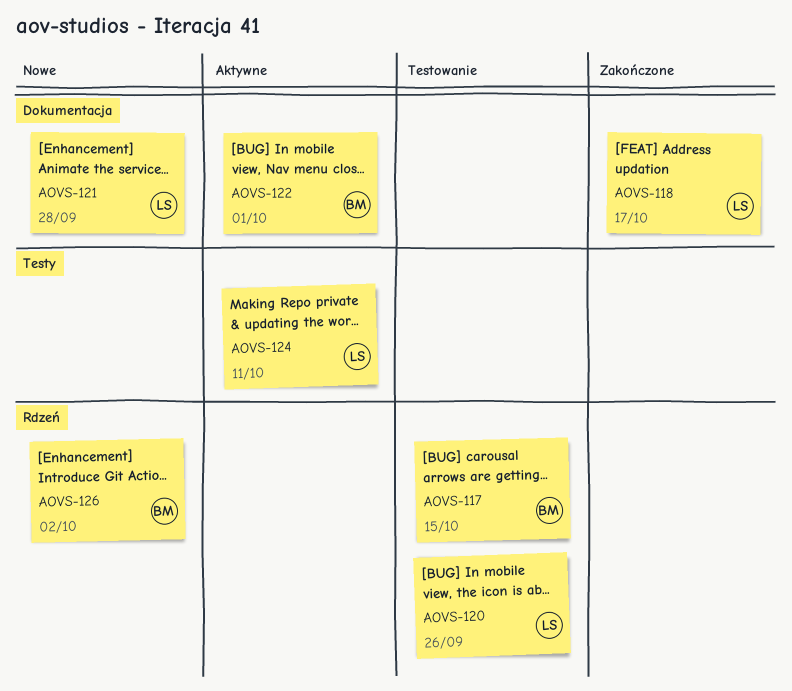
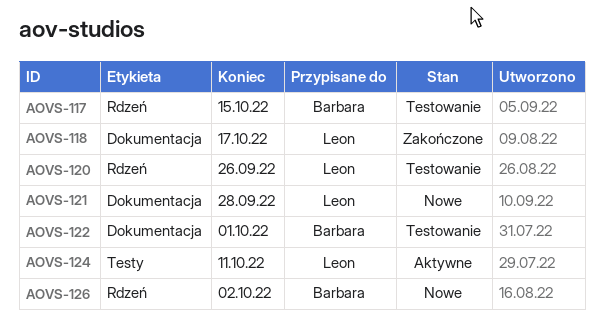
AOVS-122, status: Aktywne -> Testowanie

